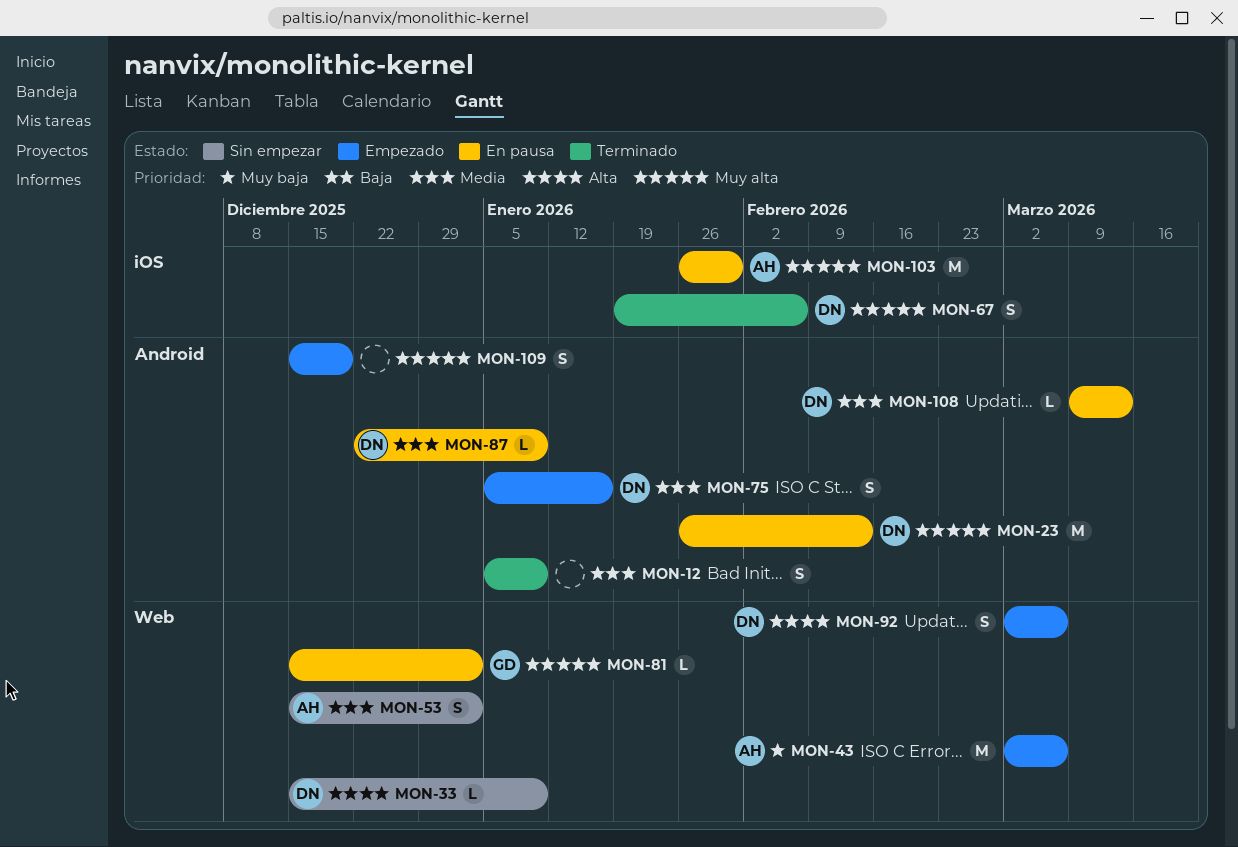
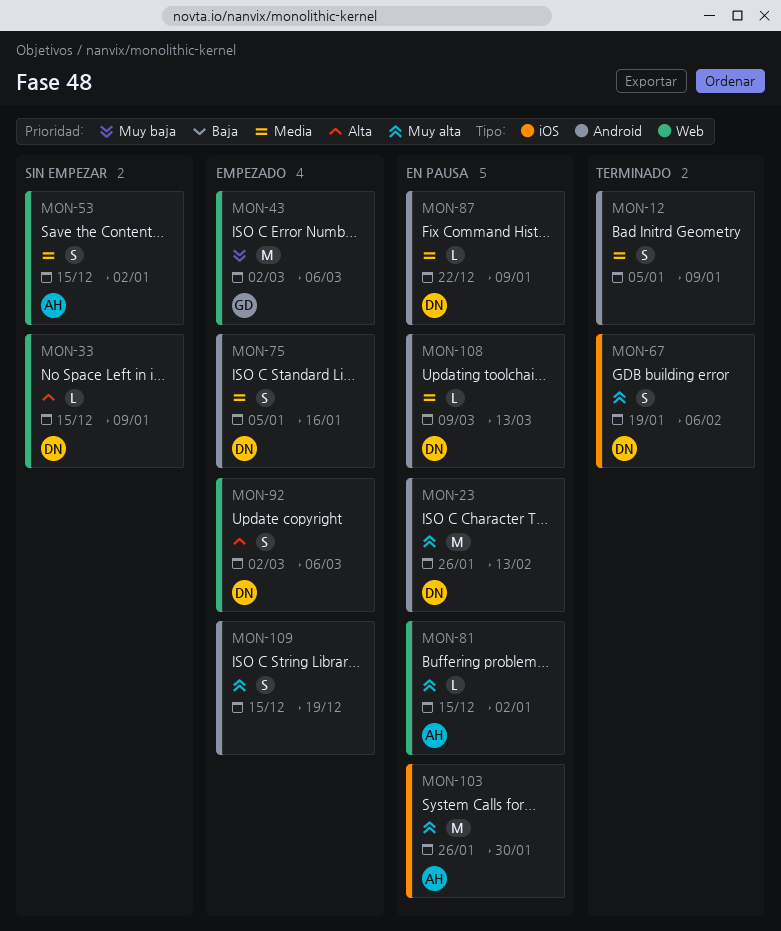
MON-43, owner: AH -> GD
MON-81, owner: GD -> AH

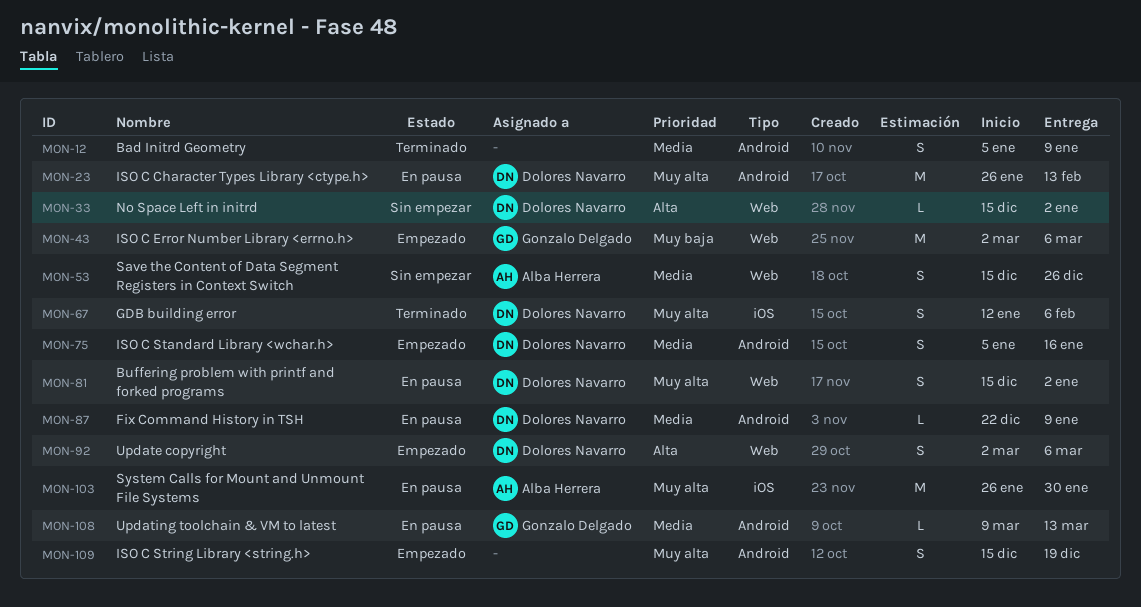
MON-33, due: Jan 9 -> Jan 2
MON-53, due: Jan 2 -> Dec 26
MON-67, start: Jan 19 -> Jan 12
MON-81, owner: Alba Herrera -> Dolores Navarro
MON-81, estimate: L -> S
MON-108, owner: Dolores Navarro -> Gonzalo Delgado

